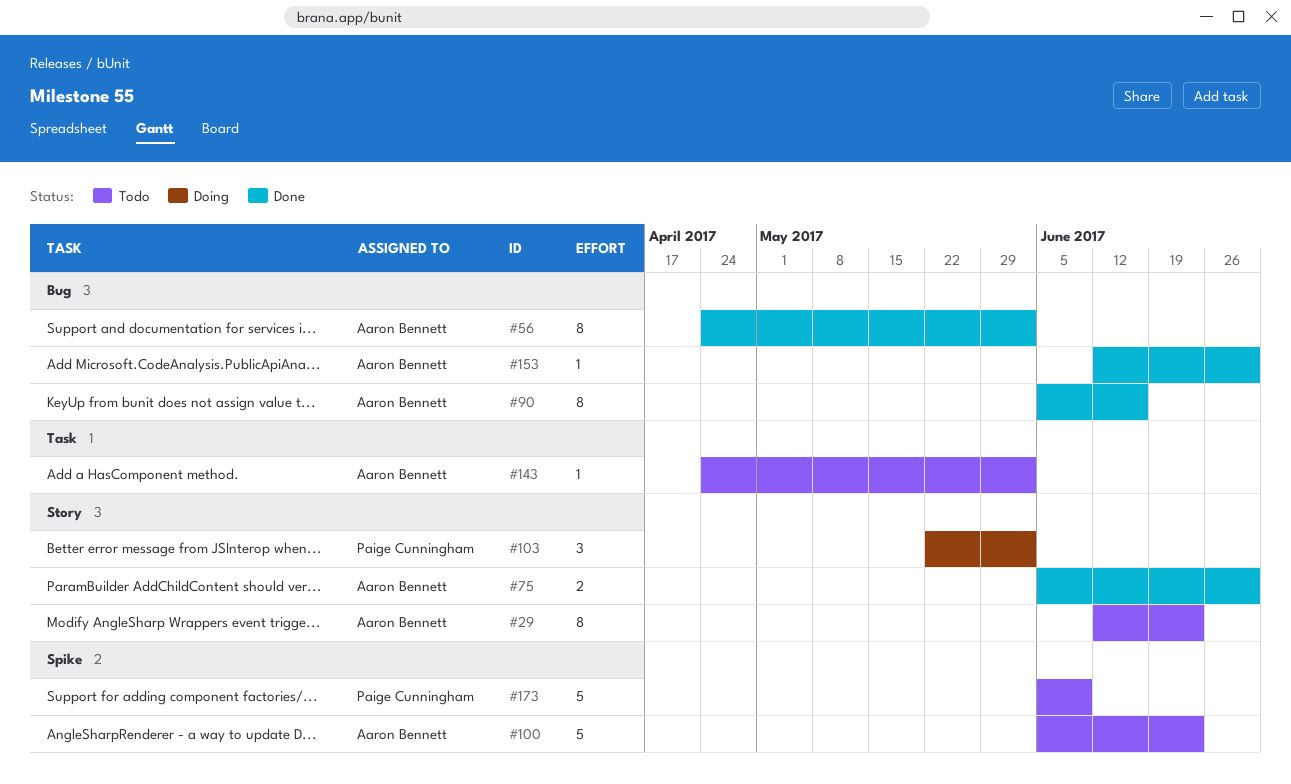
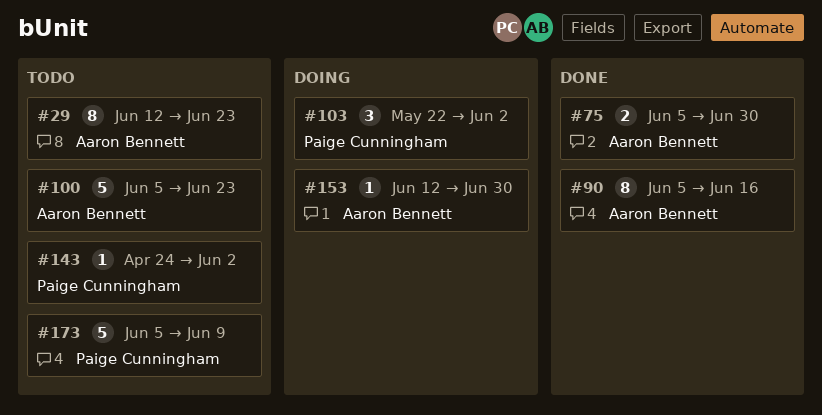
#56: present -> none
#143, owner: Aaron Bennett -> Paige Cunningham
#153, status: Done -> Doing

